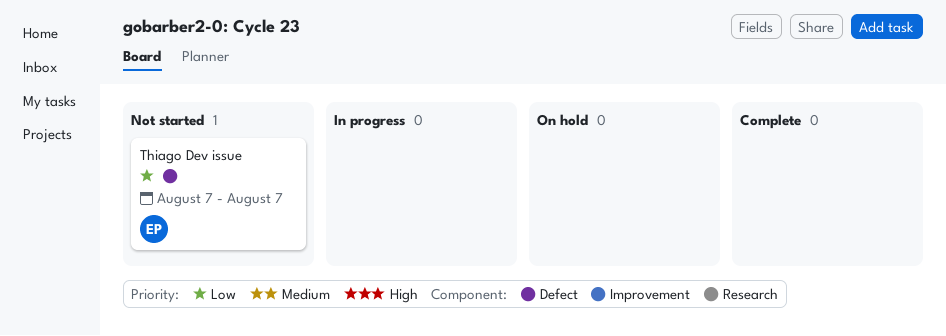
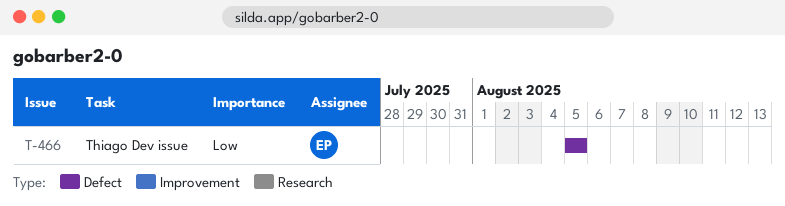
Thiago Dev issue, start: Aug 7 -> Aug 5
Thiago Dev issue, due: Aug 7 -> Aug 5

